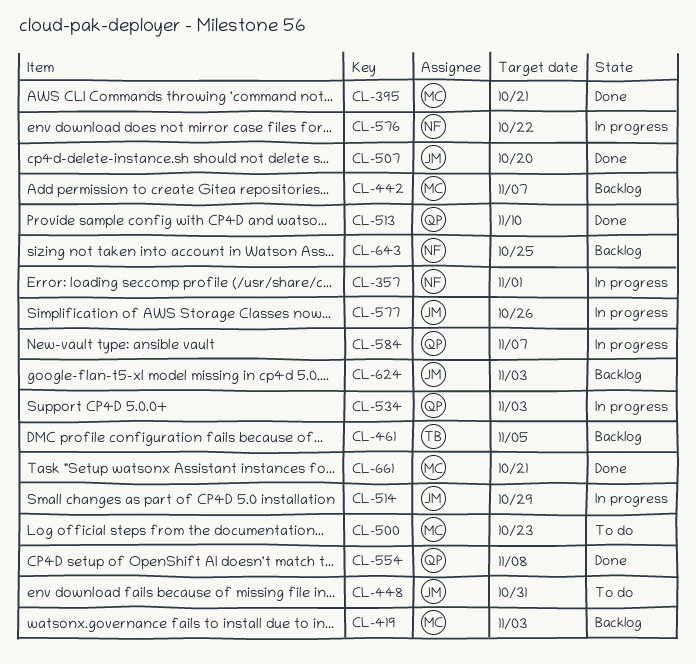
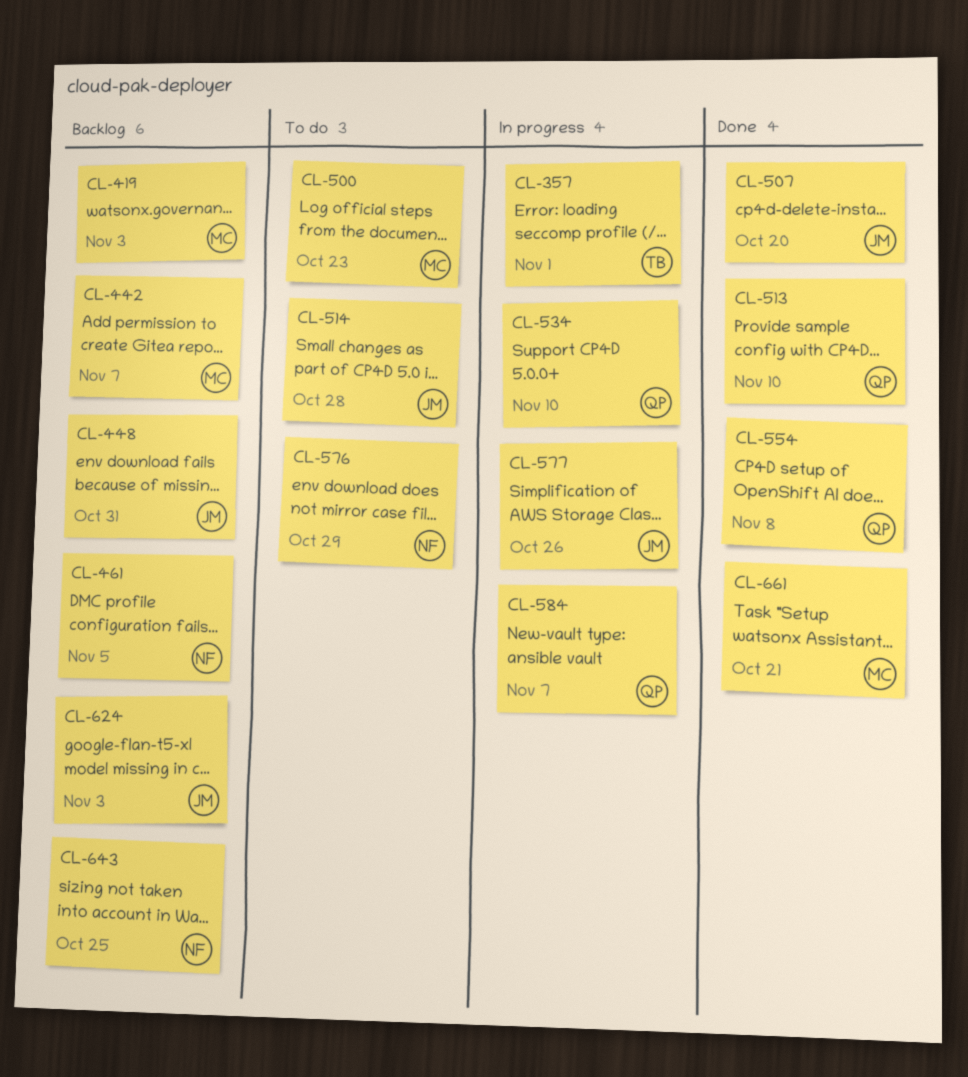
CL-357, owner: NF -> TB
CL-395: present -> none
CL-448, status: To do -> Backlog
CL-461, owner: TB -> NF
CL-514, status: In progress -> To do
CL-514, due: Oct 29 -> Oct 28
CL-534, due: Nov 3 -> Nov 10
CL-576, status: In progress -> To do
CL-576, due: Oct 22 -> Oct 29

